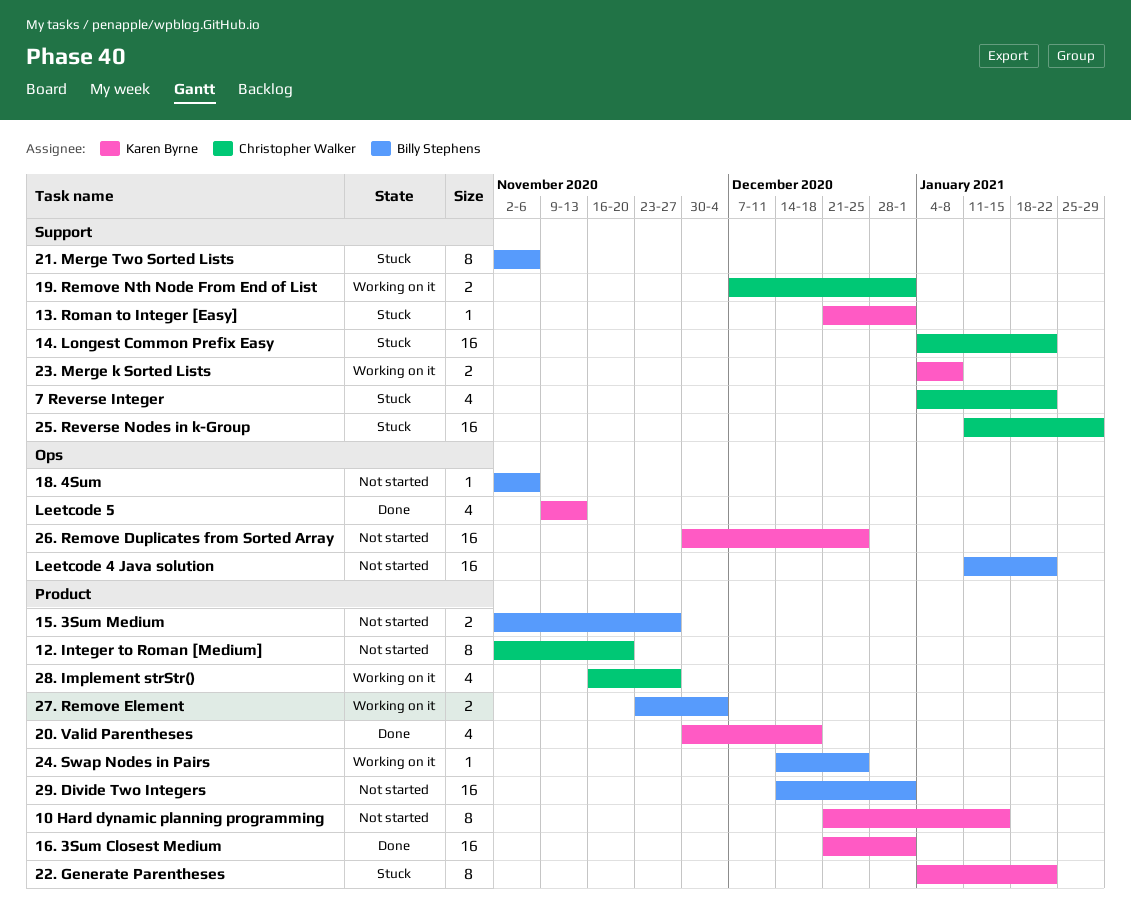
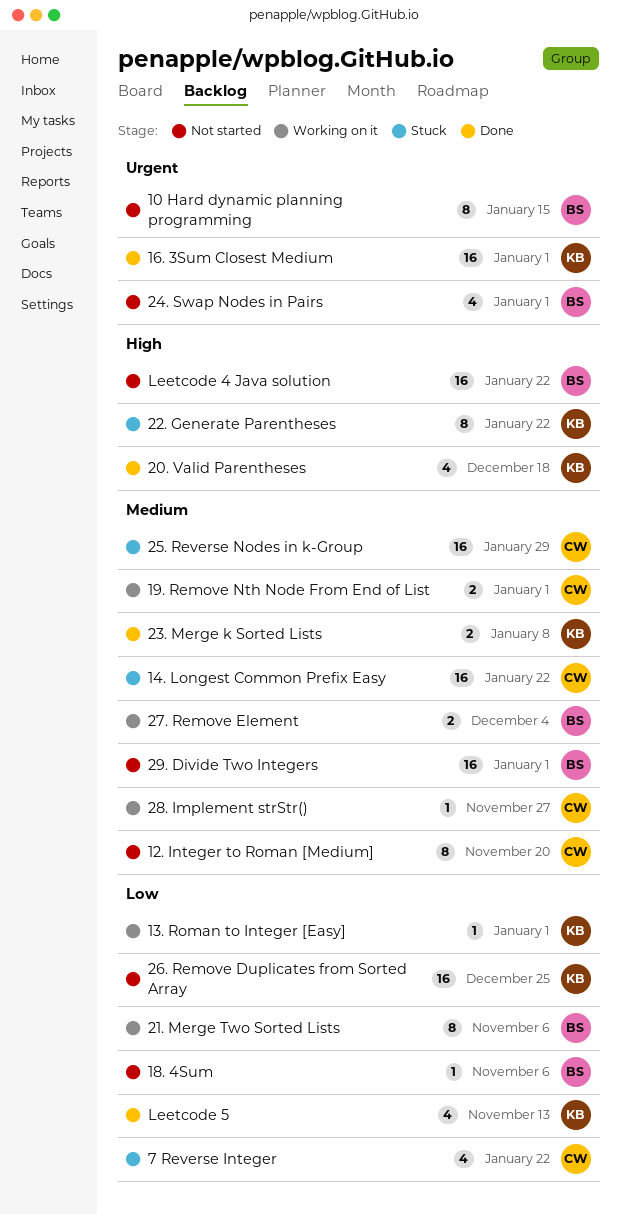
10 Hard dynamic planning programming, owner: Karen Byrne -> Billy Stephens
13. Roman to Integer [Easy], status: Stuck -> Working on it
15. 3Sum Medium: present -> none
21. Merge Two Sorted Lists, status: Stuck -> Working on it
23. Merge k Sorted Lists, status: Working on it -> Done
24. Swap Nodes in Pairs, status: Working on it -> Not started
24. Swap Nodes in Pairs, estimate: 1 -> 4
24. Swap Nodes in Pairs, due: Dec 25 -> Jan 1
28. Implement strStr(), estimate: 4 -> 1

